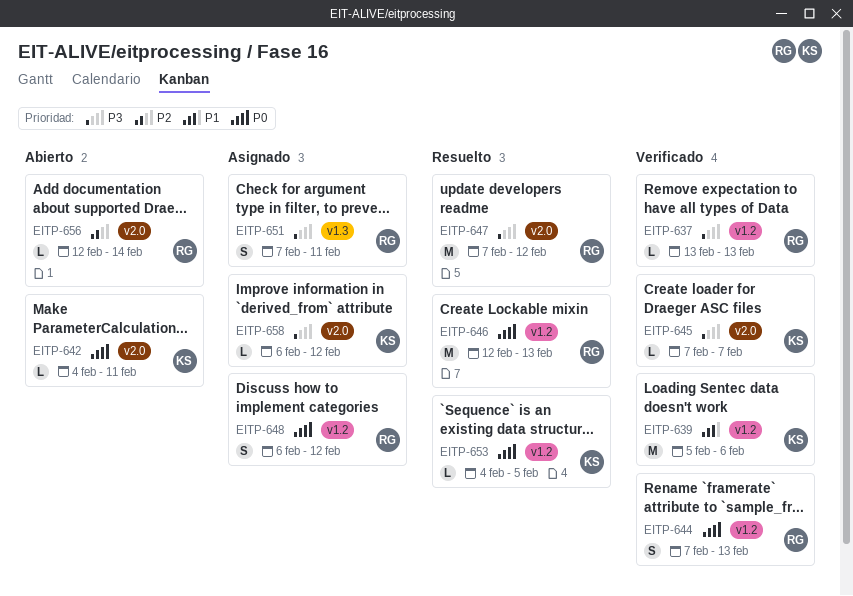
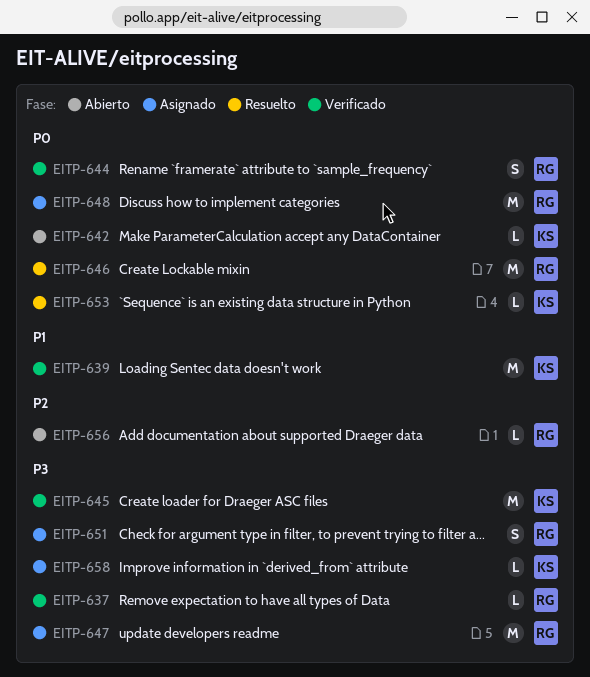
EITP-645, estimate: L -> M
EITP-647, status: Resuelto -> Asignado
EITP-648, estimate: S -> M

